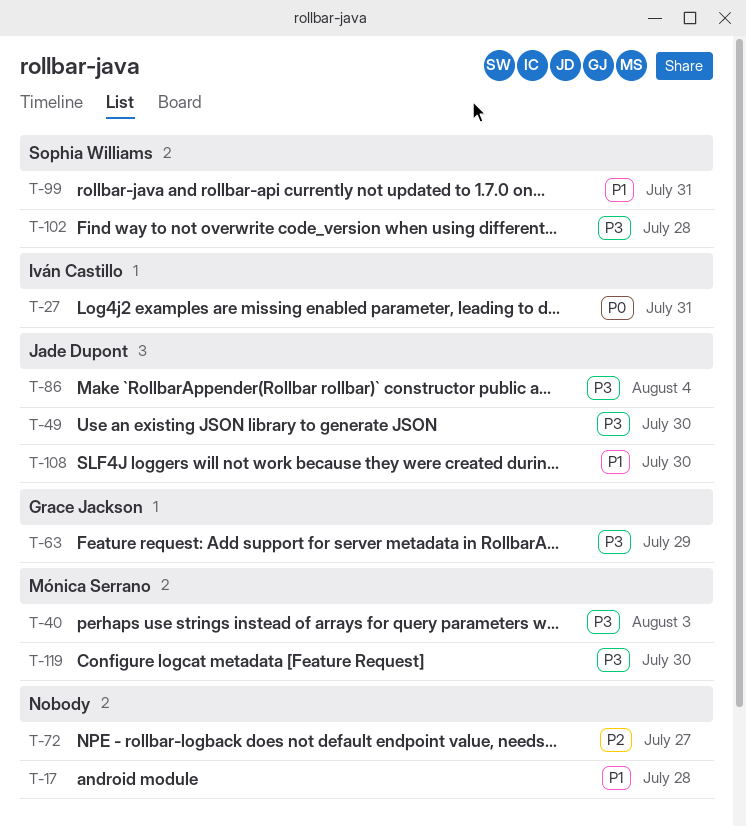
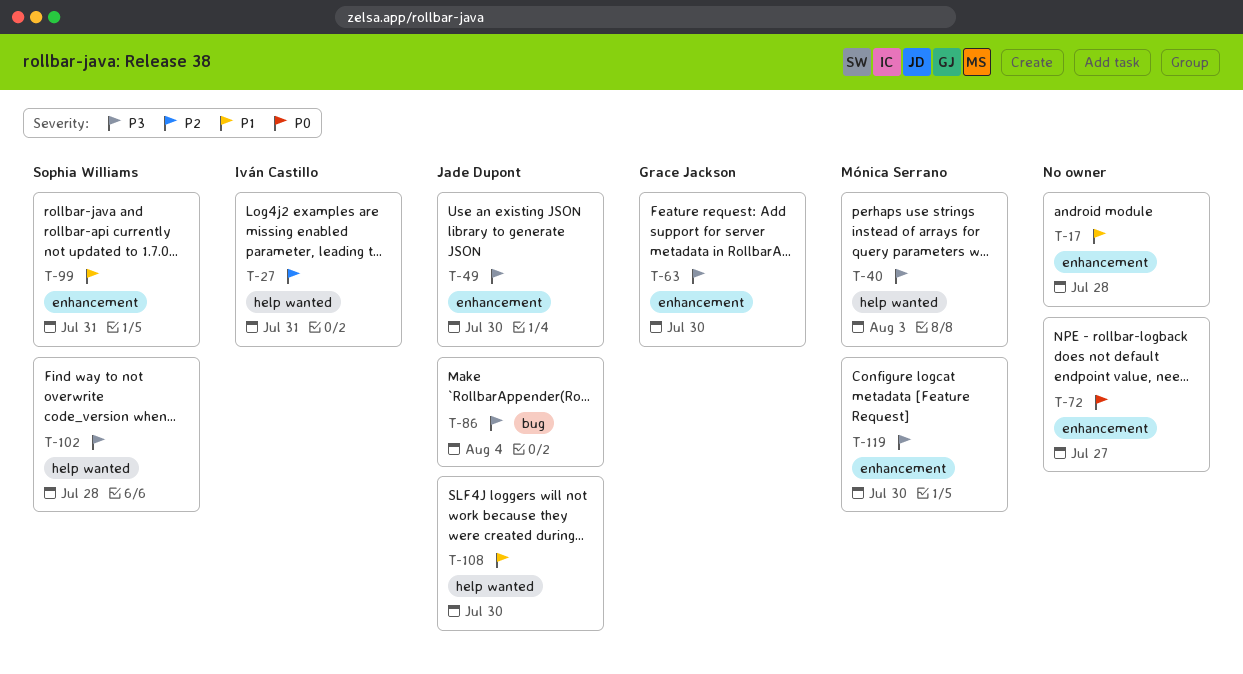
T-27, priority: P0 -> P2
T-63, due: Jul 29 -> Jul 30
T-72, priority: P2 -> P0

